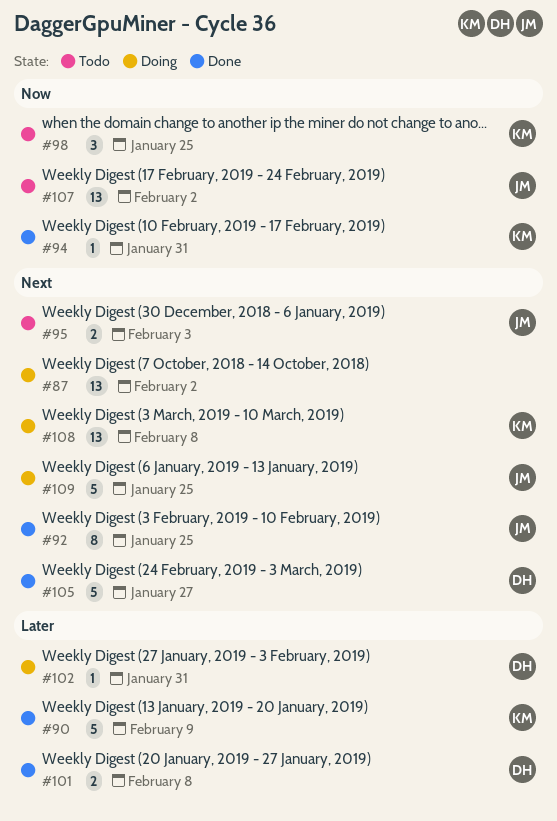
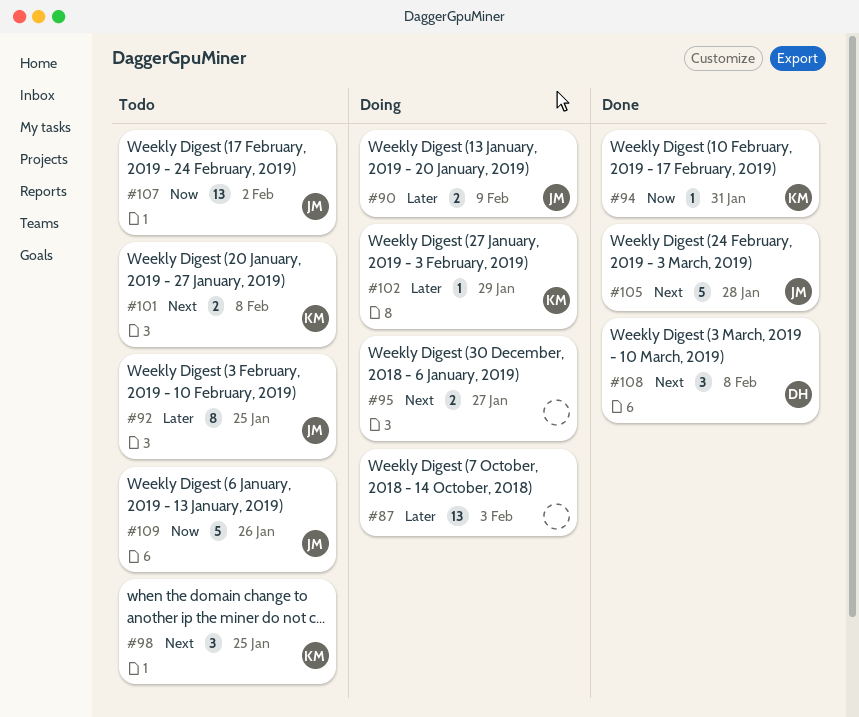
#87, priority: Next -> Later
#87, due: Feb 2 -> Feb 3
#90, status: Done -> Doing
#90, owner: KM -> JM
#90, estimate: 5 -> 2
#92, status: Done -> Todo
#92, priority: Next -> Later
#95, status: Todo -> Doing
#95, owner: JM -> none
#95, due: Feb 3 -> Jan 27
#98, priority: Now -> Next
#101, status: Done -> Todo
#101, owner: DH -> KM
#101, priority: Later -> Next
#102, owner: DH -> KM
#102, due: Jan 31 -> Jan 29
#105, owner: DH -> JM
#105, due: Jan 27 -> Jan 28
#108, status: Doing -> Done
#108, owner: KM -> DH
#108, estimate: 13 -> 3
#109, status: Doing -> Todo
#109, priority: Next -> Now
#109, due: Jan 25 -> Jan 26

